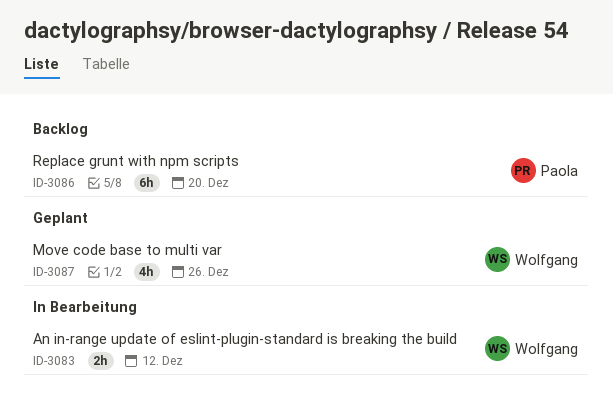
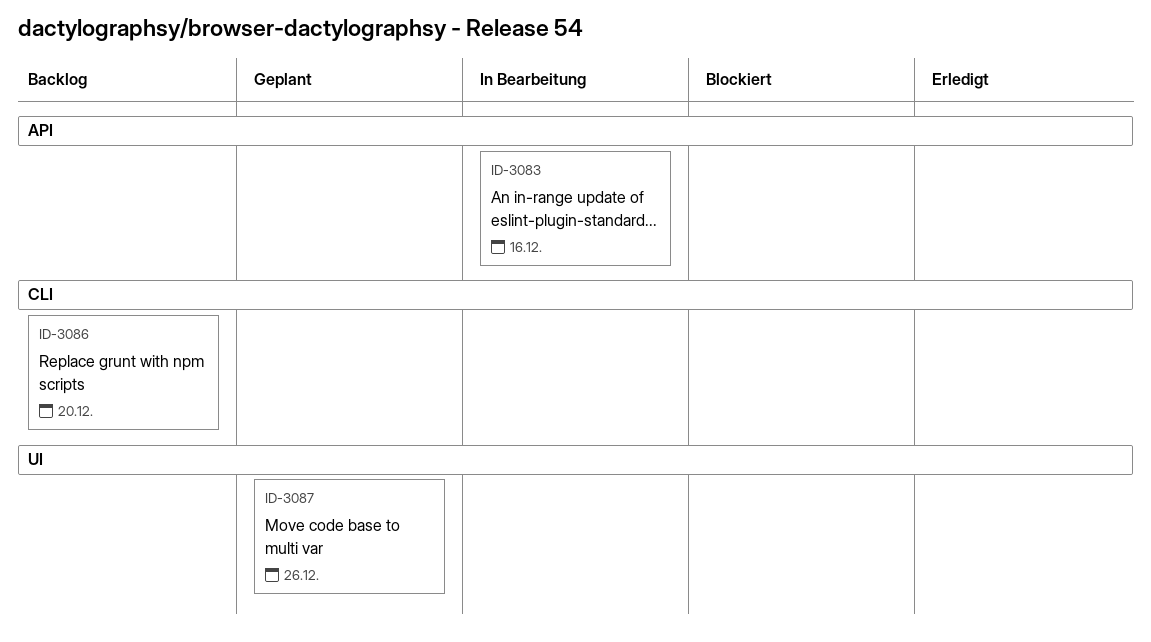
ID-3083, due: Dec 12 -> Dec 16

